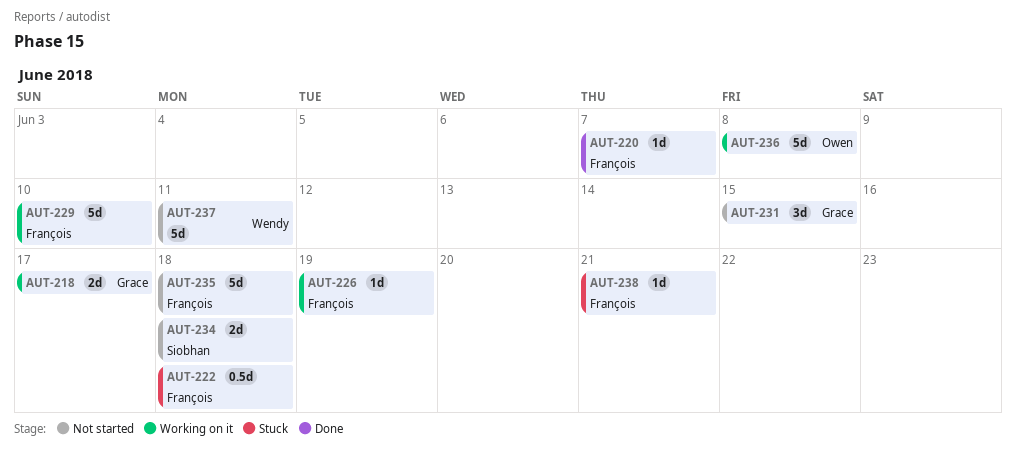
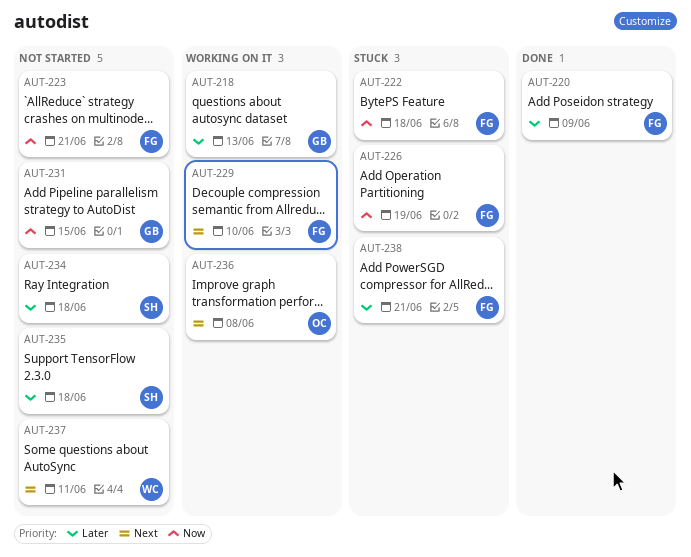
AUT-218, due: Jun 17 -> Jun 13
AUT-220, due: Jun 7 -> Jun 9
AUT-223: none -> present
AUT-226, status: Working on it -> Stuck
AUT-235, owner: François -> Siobhan

